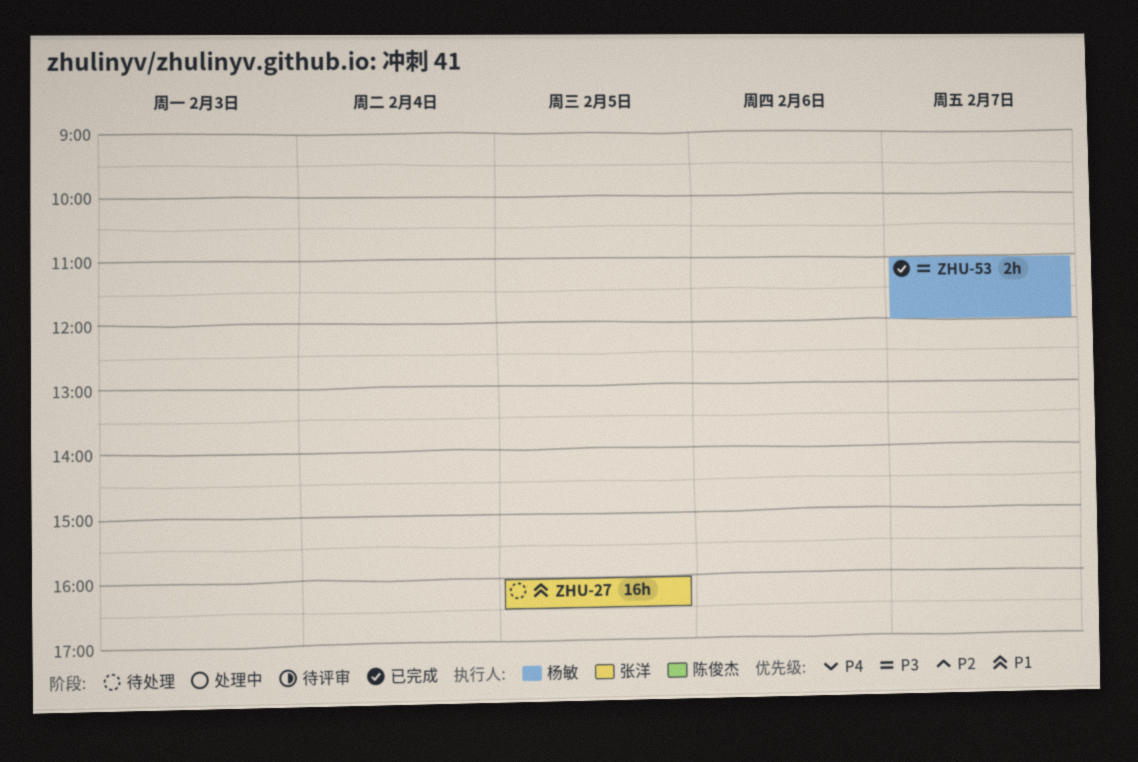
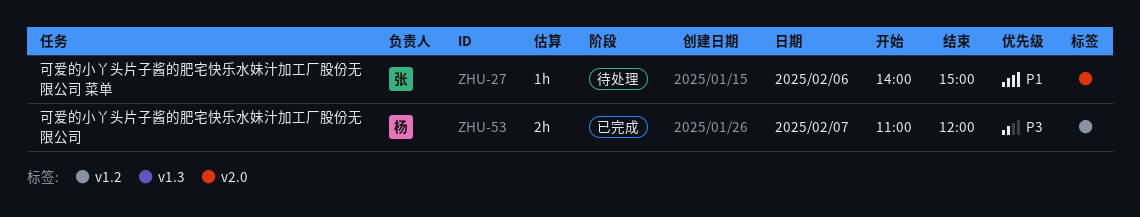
ZHU-27, estimate: 16h -> 1h
ZHU-27, day: Feb 5 -> Feb 6
ZHU-27, begins: 16:00 -> 14:00
ZHU-27, ends: 16:30 -> 15:00

